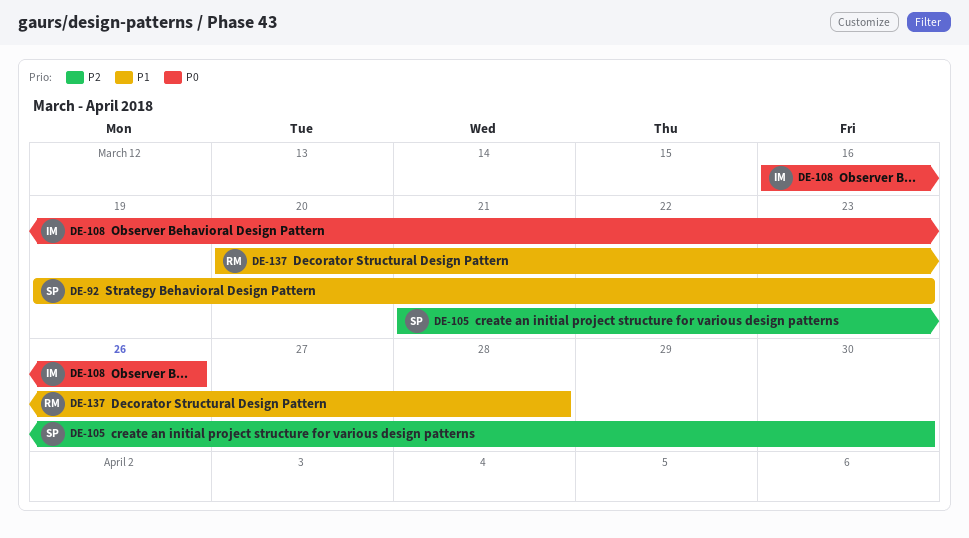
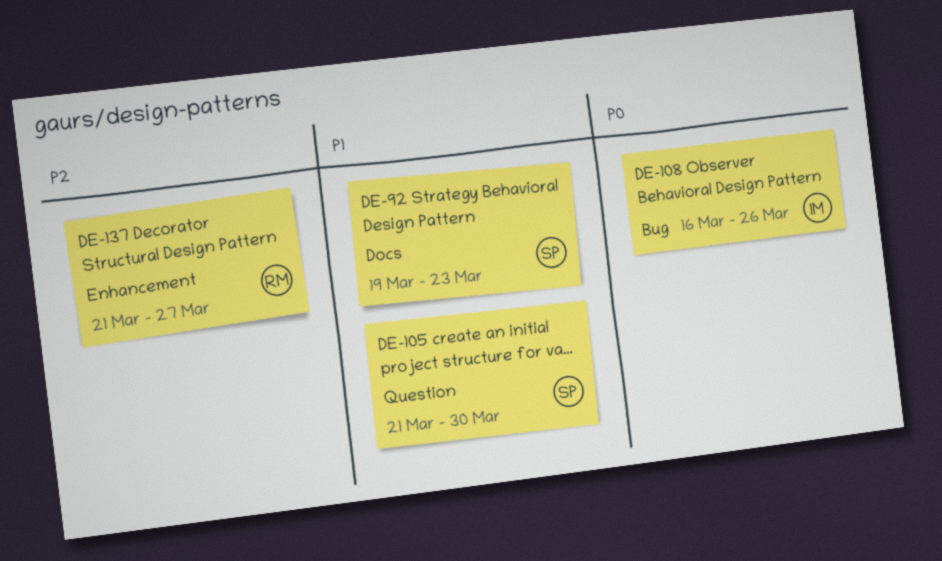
DE-105, priority: P2 -> P1
DE-137, priority: P1 -> P2
DE-137, start: Mar 20 -> Mar 21
DE-137, due: Mar 28 -> Mar 27

